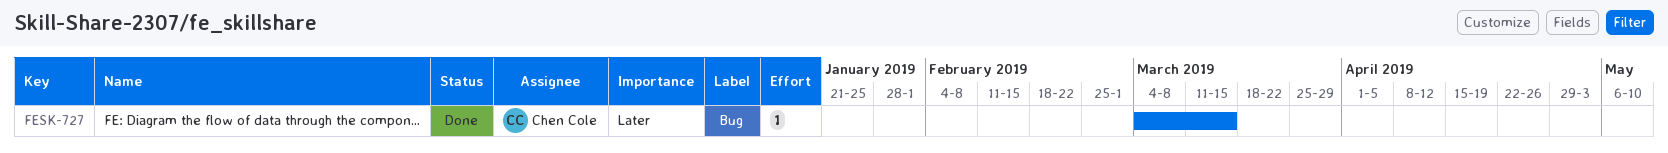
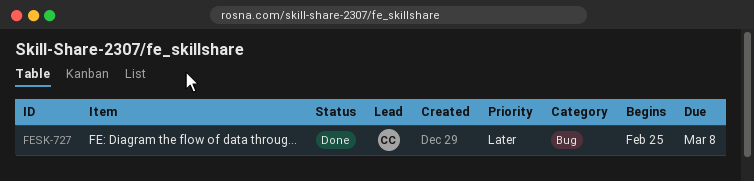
FESK-727, start: Mar 4 -> Feb 25
FESK-727, due: Mar 15 -> Mar 8

